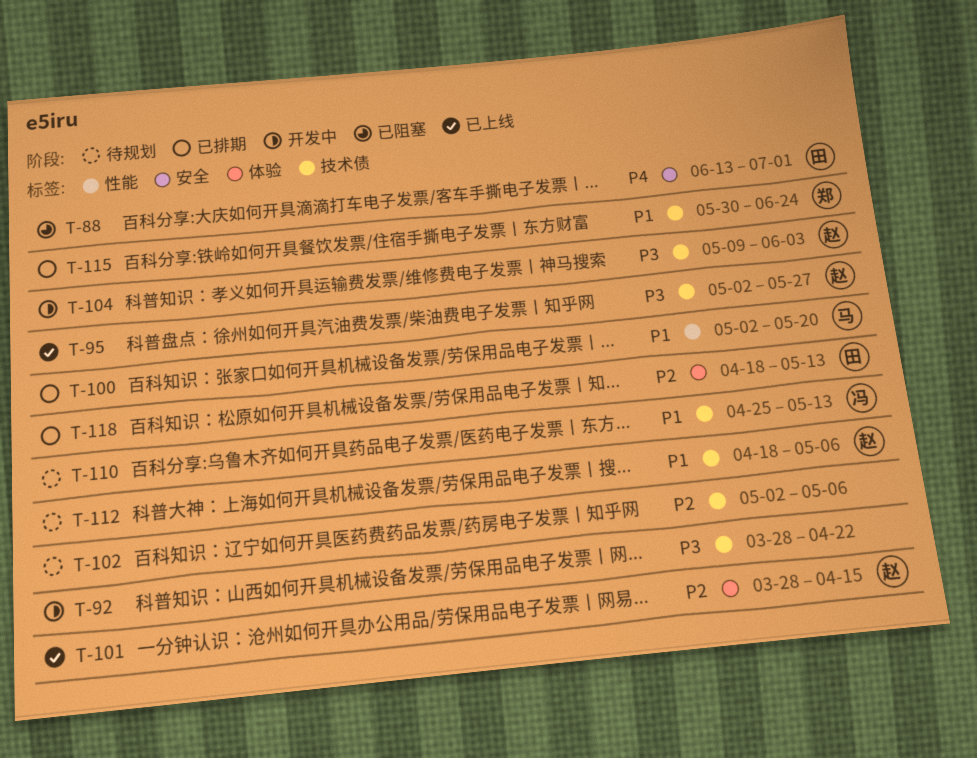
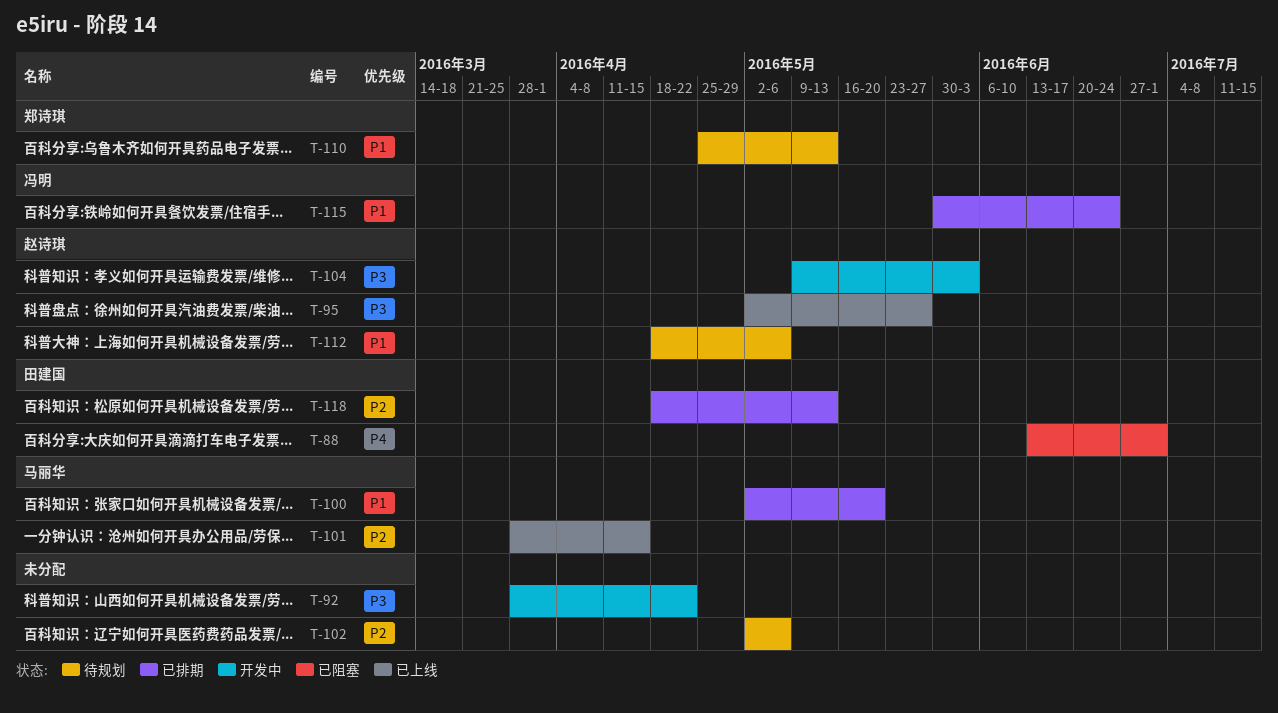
T-101, owner: 赵诗琪 -> 马丽华
T-110, owner: 冯明 -> 郑诗琪
T-115, owner: 郑诗琪 -> 冯明

